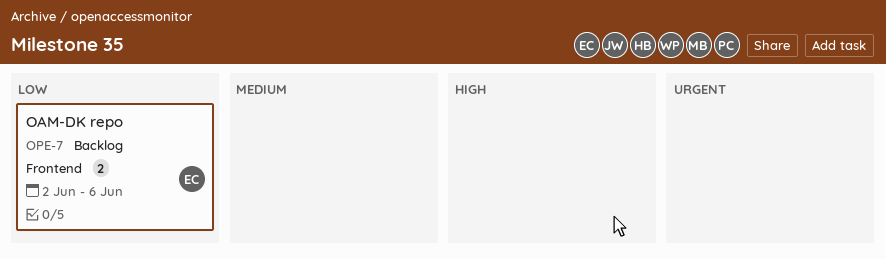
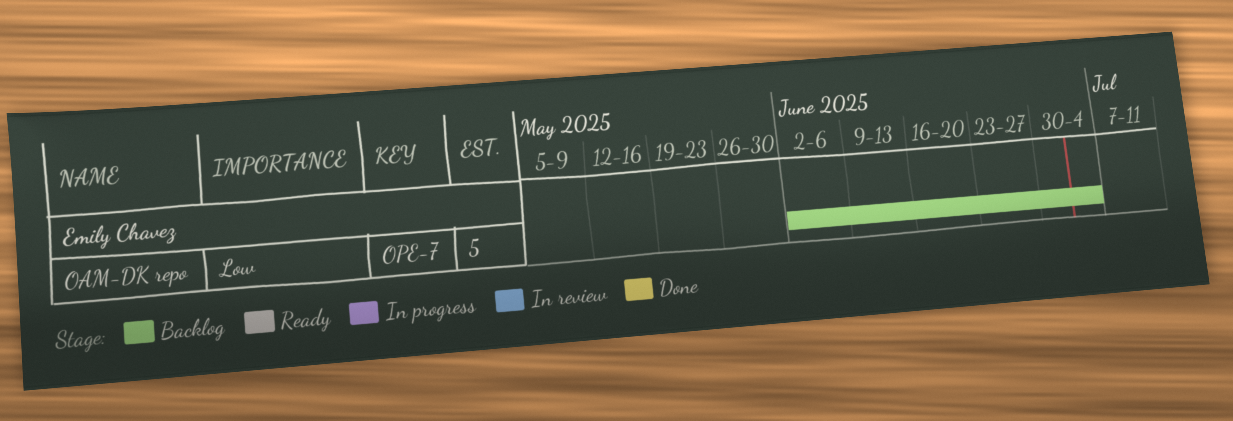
OPE-7, estimate: 2 -> 5
OPE-7, due: Jun 6 -> Jul 4

